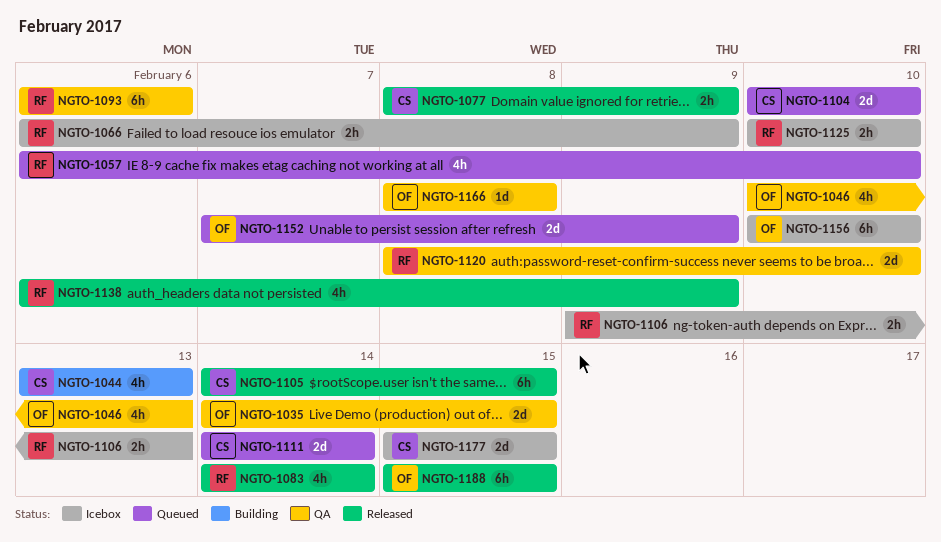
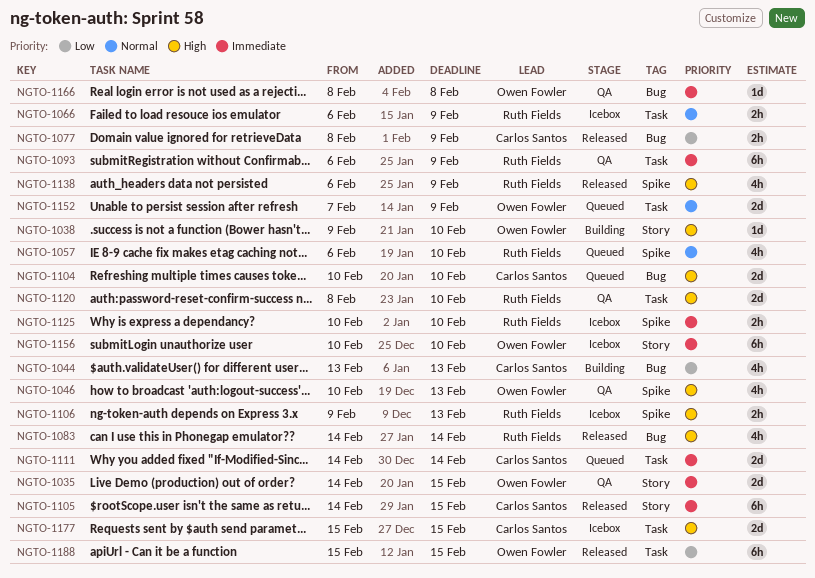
NGTO-1038: none -> present
NGTO-1093, due: Feb 6 -> Feb 9

